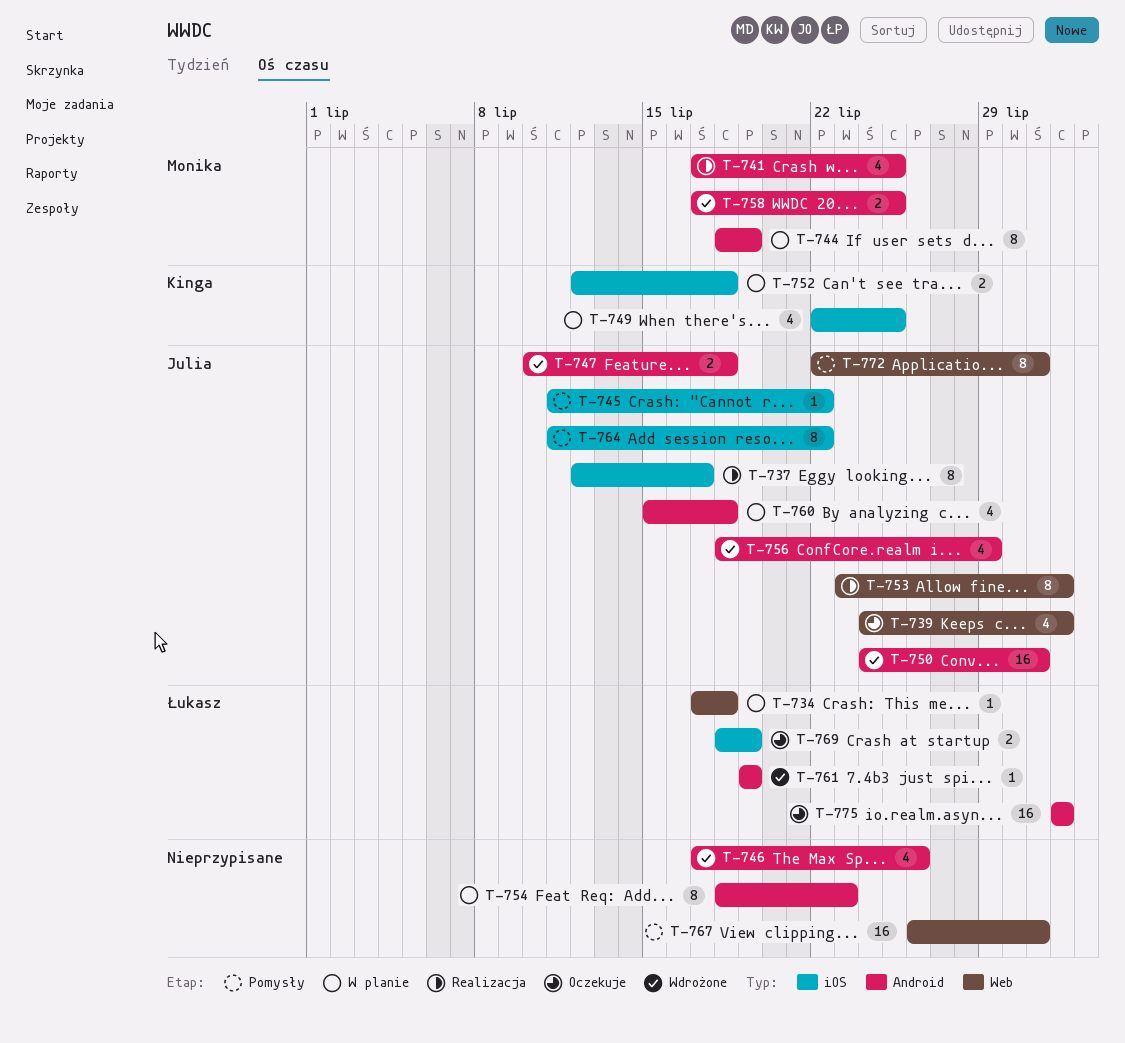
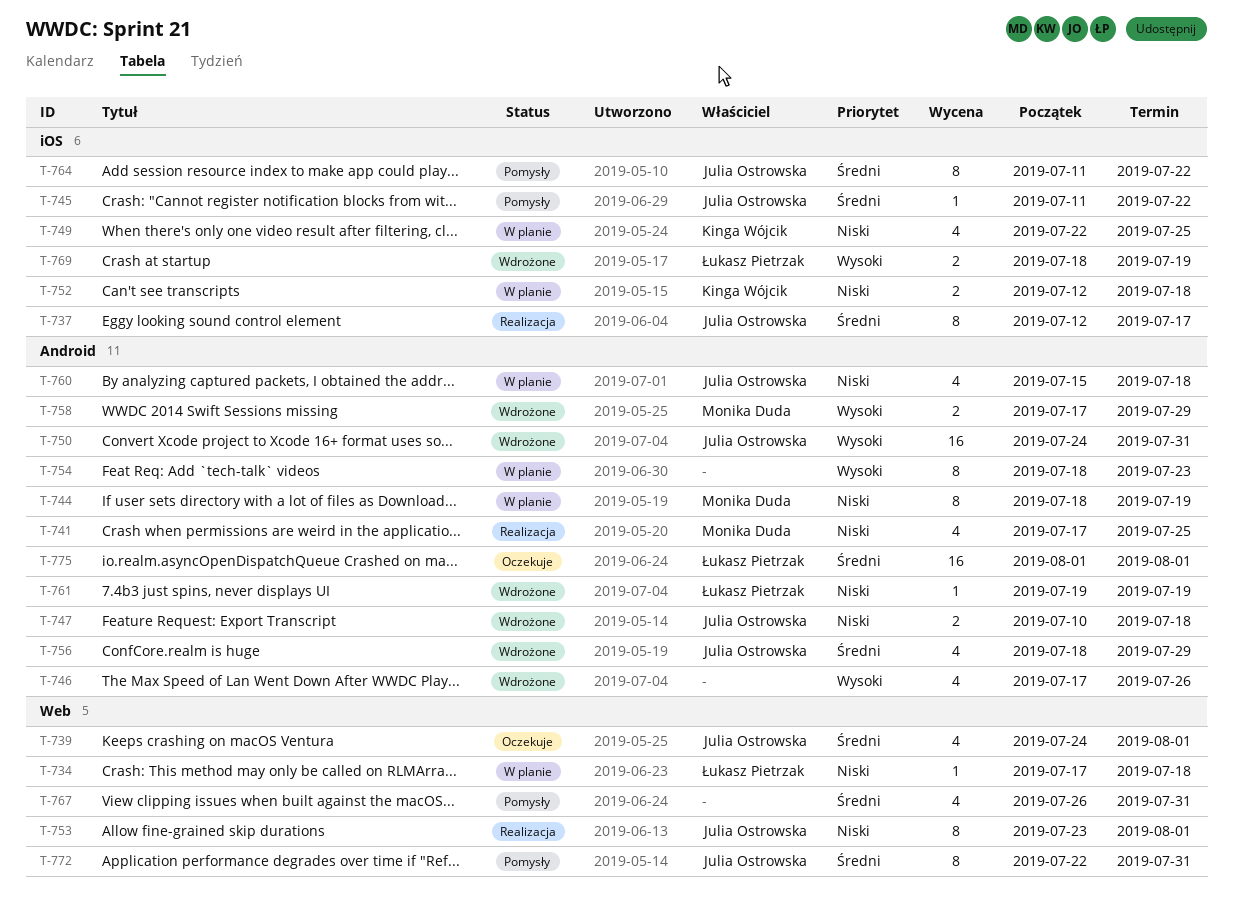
T-758, due: Jul 25 -> Jul 29
T-767, estimate: 16 -> 4
T-769, status: Oczekuje -> Wdrożone

